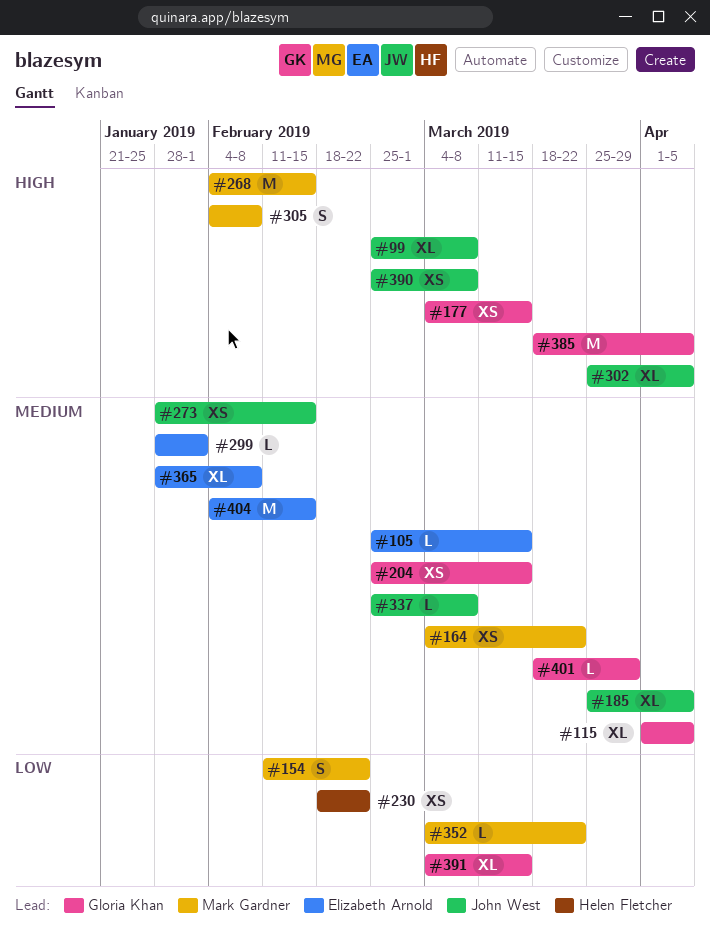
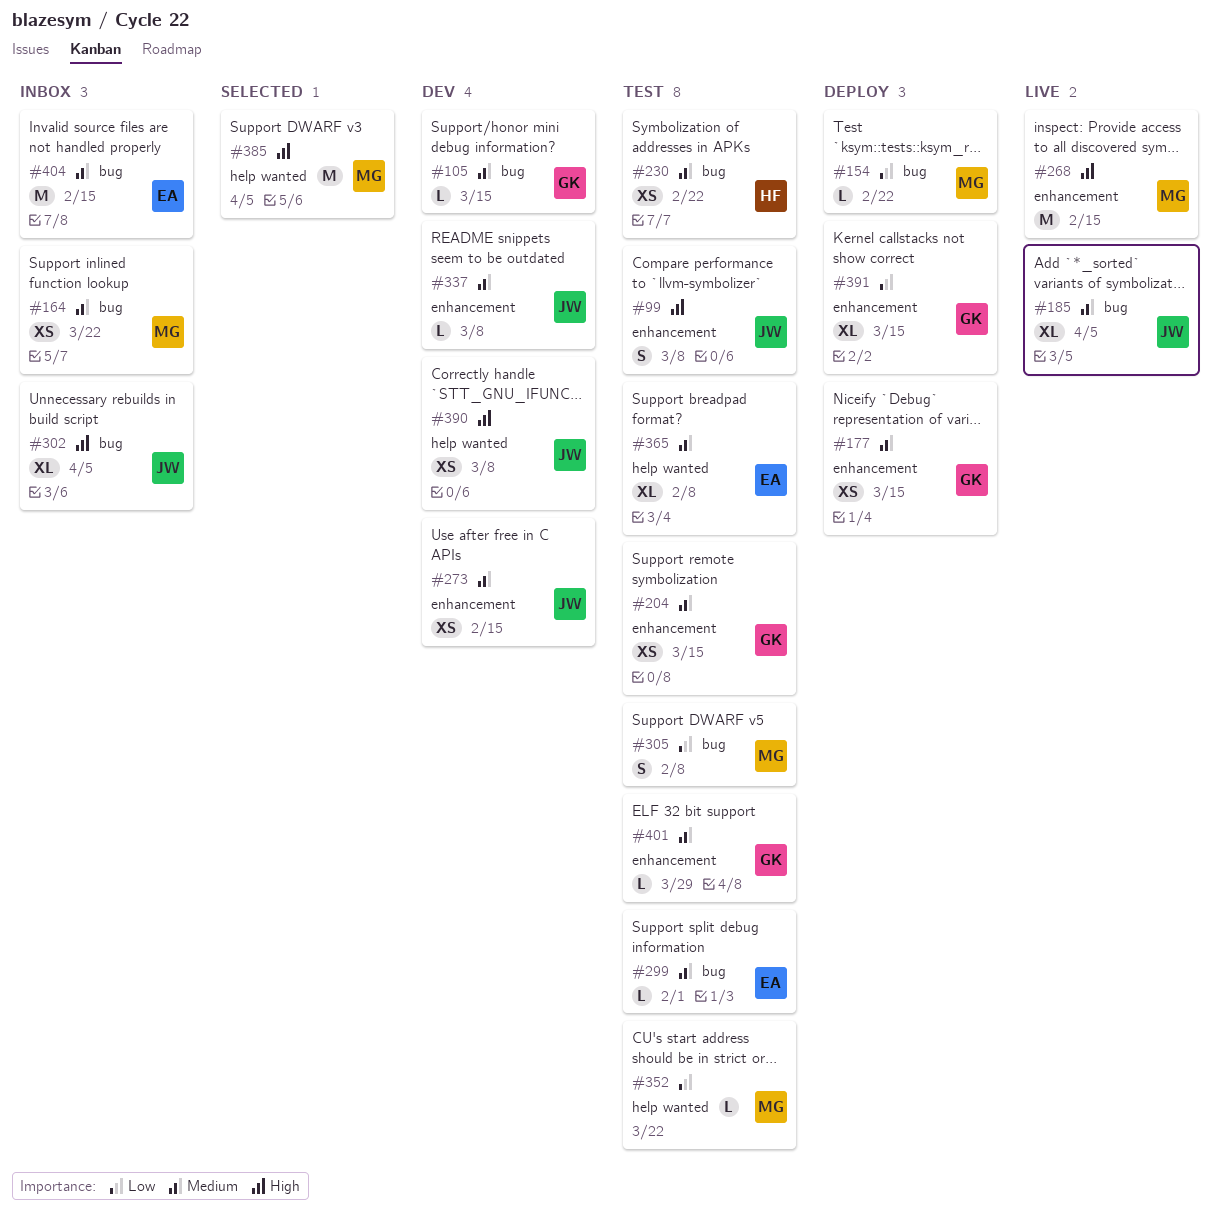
#99, estimate: XL -> S
#105, owner: Elizabeth Arnold -> Gloria Khan
#115: present -> none
#154, estimate: S -> L
#177, priority: High -> Medium
#230, priority: Low -> Medium
#305, priority: High -> Low
#385, owner: Gloria Khan -> Mark Gardner

